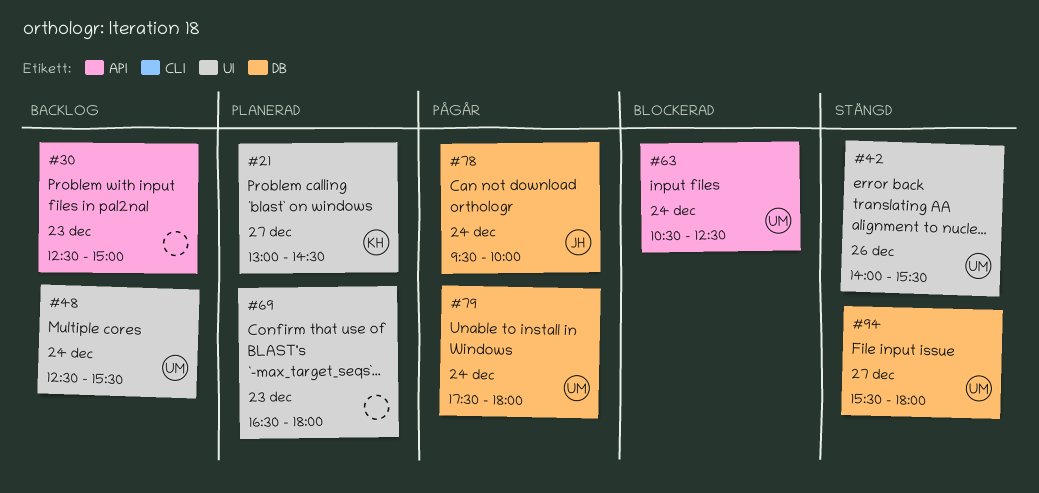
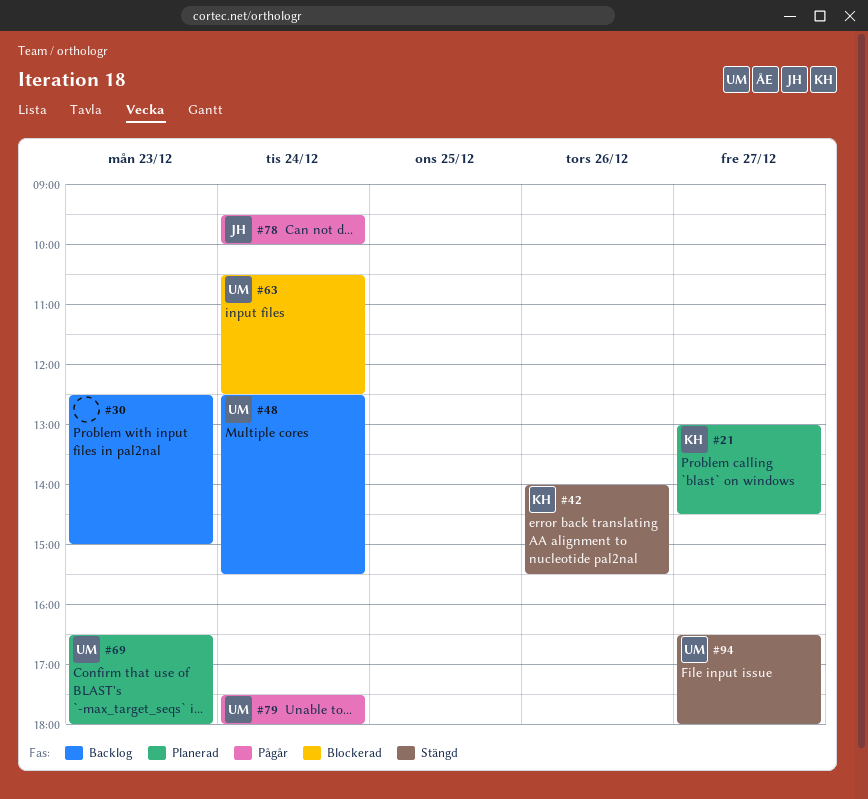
#42, owner: UM -> KH
#69, owner: none -> UM
#94, begins: 15:30 -> 16:30

